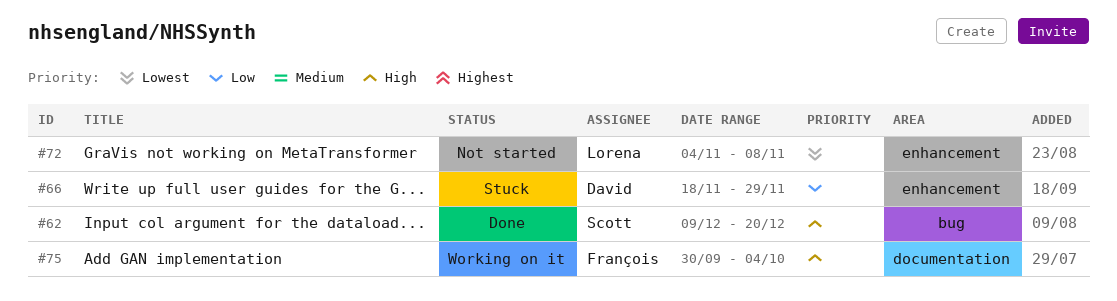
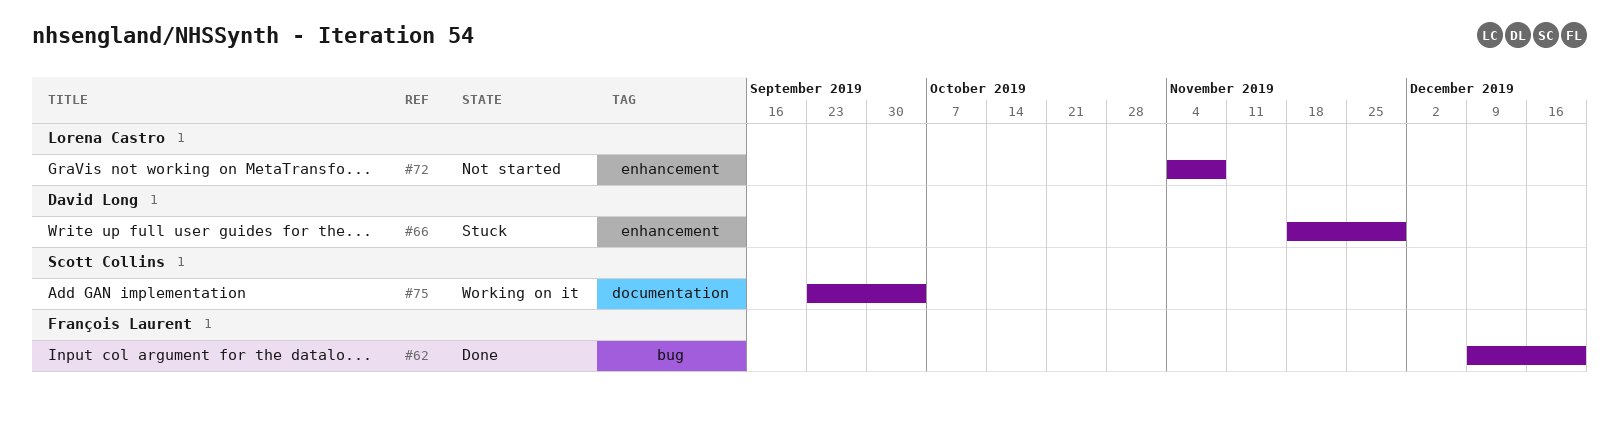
#62, owner: Scott Collins -> François Laurent
#75, owner: François Laurent -> Scott Collins
#75, start: Sep 30 -> Sep 23

